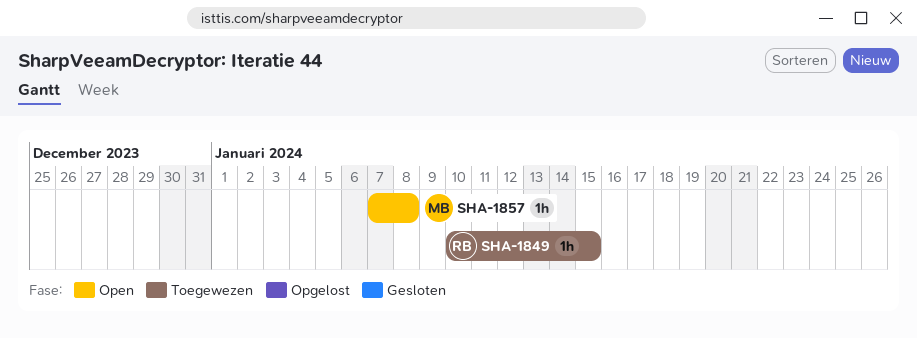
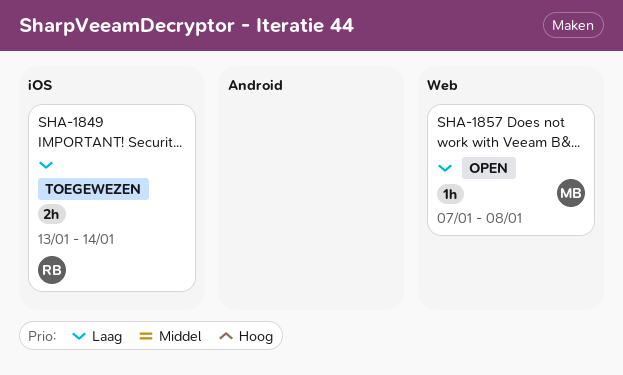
SHA-1849, estimate: 1h -> 2h
SHA-1849, start: Jan 10 -> Jan 13
SHA-1849, due: Jan 15 -> Jan 14

